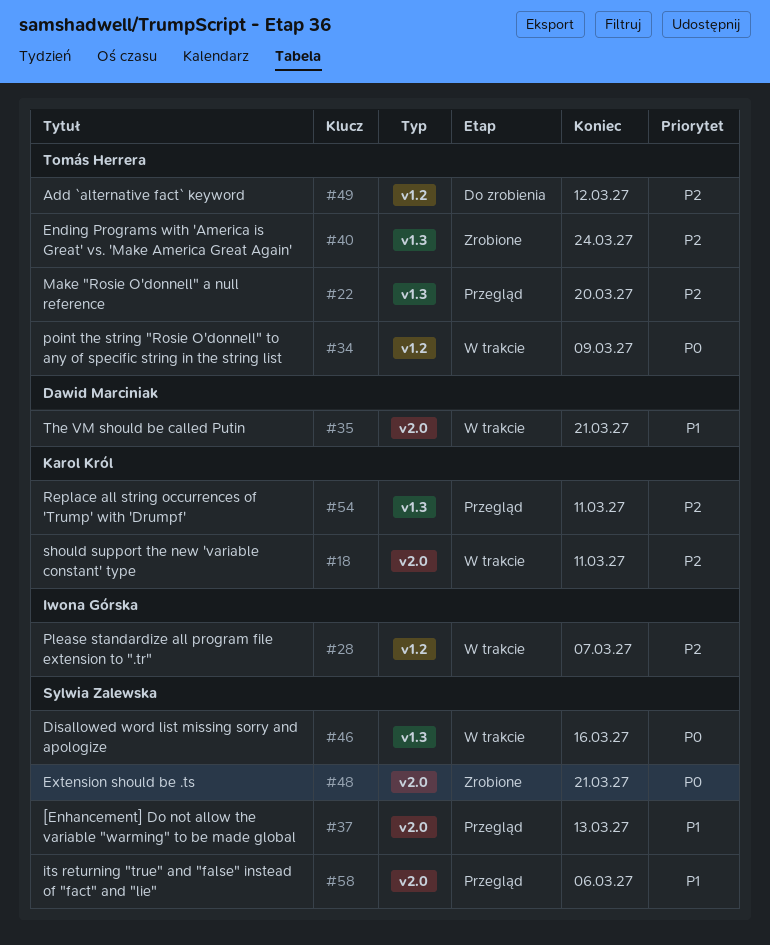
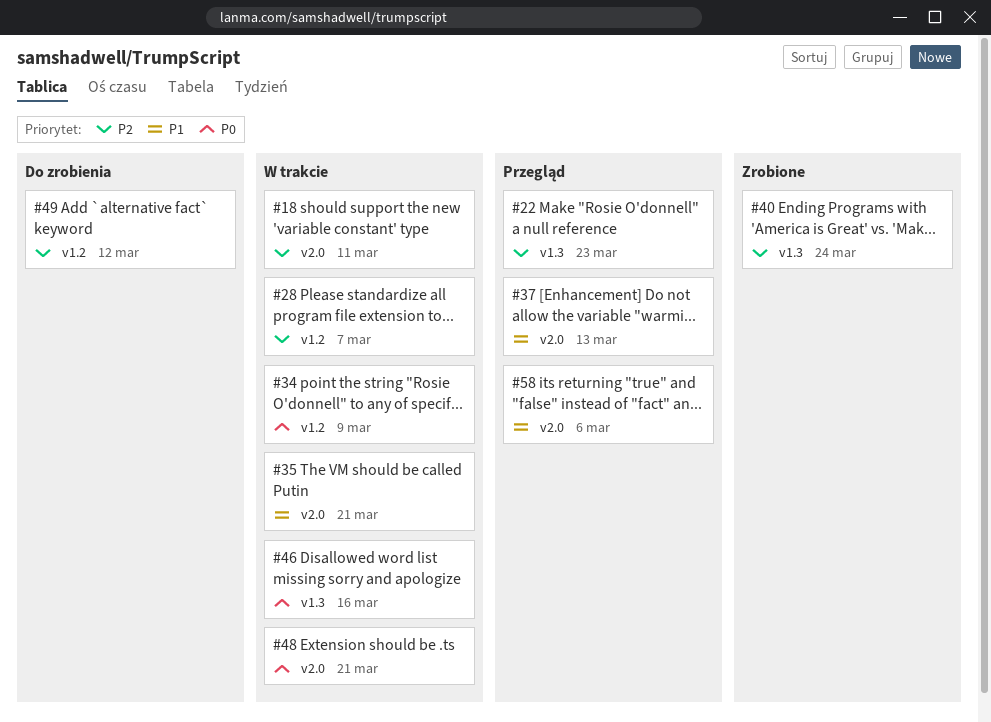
#22, due: Mar 20 -> Mar 23
#48, status: Zrobione -> W trakcie
#54: present -> none

